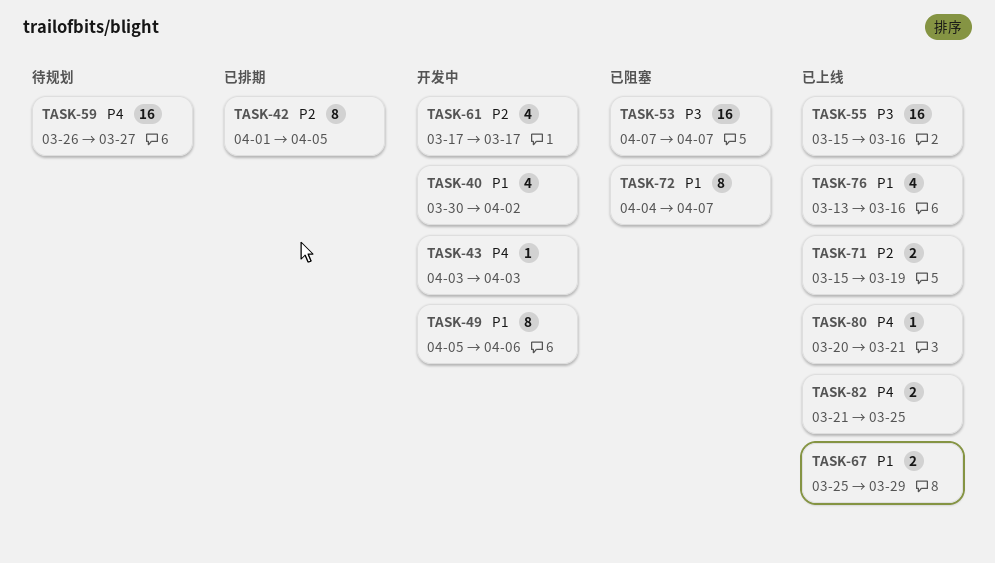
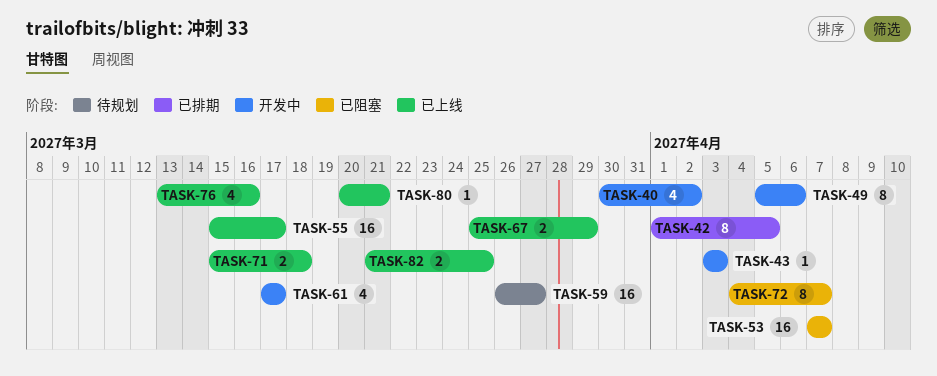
TASK-55, due: Mar 16 -> Mar 17
TASK-71, due: Mar 19 -> Mar 18

